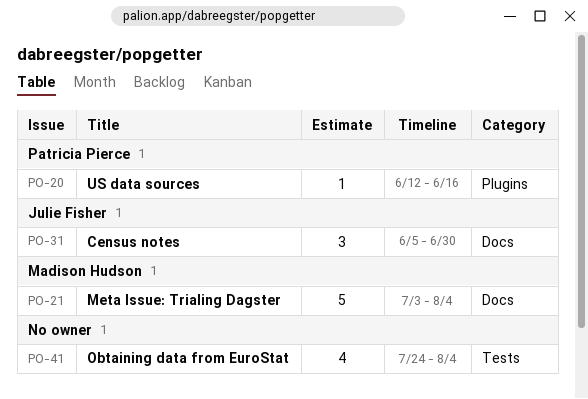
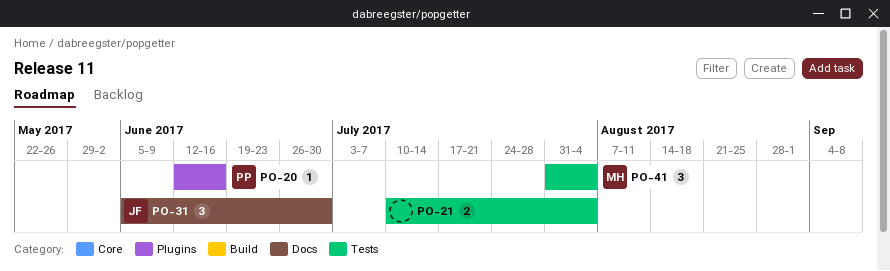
PO-21, owner: Madison Hudson -> none
PO-21, label: Docs -> Tests
PO-21, estimate: 5 -> 2
PO-21, start: Jul 3 -> Jul 10
PO-41, owner: none -> Madison Hudson
PO-41, estimate: 4 -> 3
PO-41, start: Jul 24 -> Jul 31

